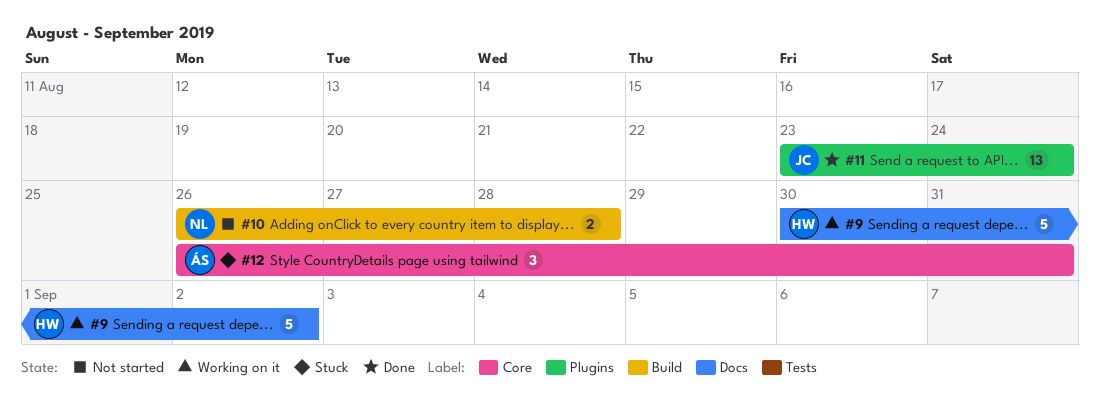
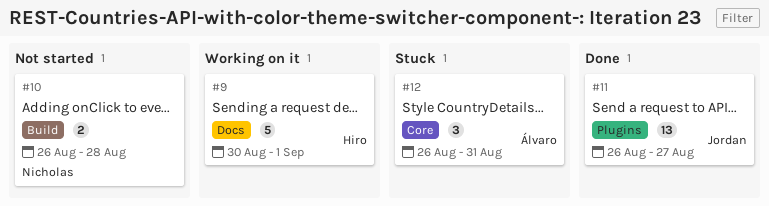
#9, due: Sep 2 -> Sep 1
#11, start: Aug 23 -> Aug 26
#11, due: Aug 24 -> Aug 27

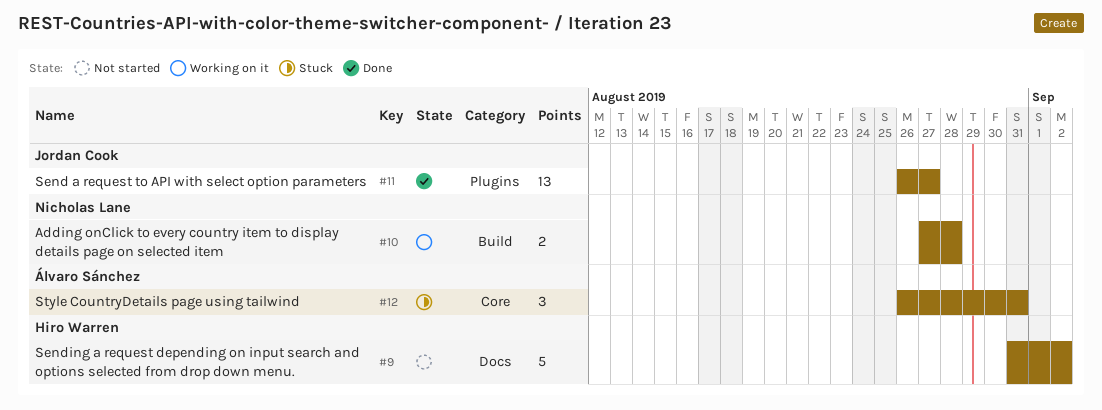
#9, status: Working on it -> Not started
#9, start: Aug 30 -> Aug 31
#9, due: Sep 1 -> Sep 2
#10, status: Not started -> Working on it
#10, start: Aug 26 -> Aug 27

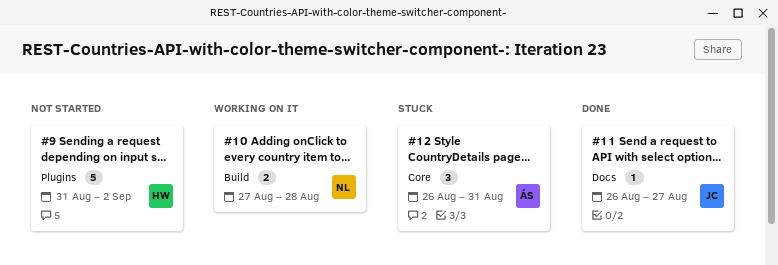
#9, label: Docs -> Plugins
#11, label: Plugins -> Docs
#11, estimate: 13 -> 1

